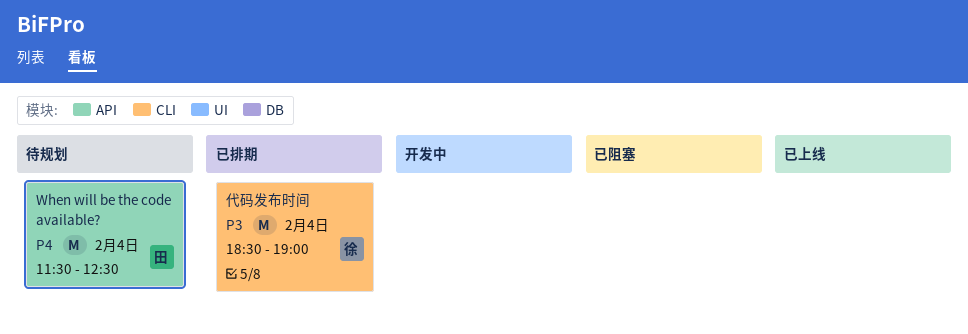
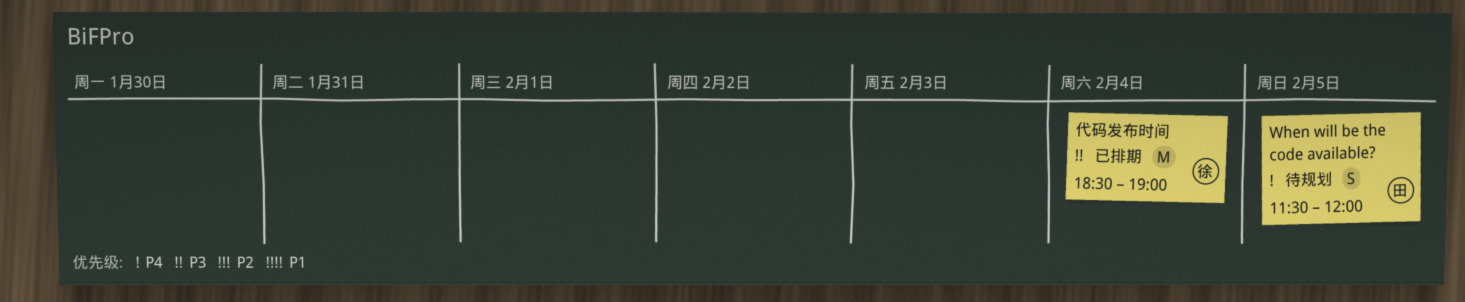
When will be the code available?, estimate: M -> S
When will be the code available?, day: Feb 4 -> Feb 5
When will be the code available?, ends: 12:30 -> 12:00

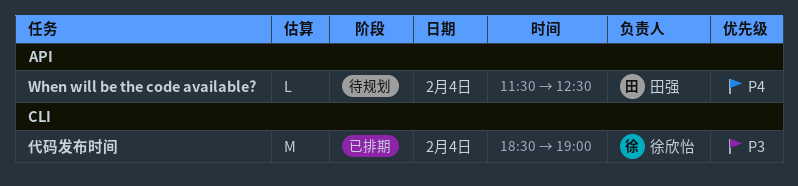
When will be the code available?, estimate: S -> L
When will be the code available?, day: Feb 5 -> Feb 4
When will be the code available?, ends: 12:00 -> 12:30

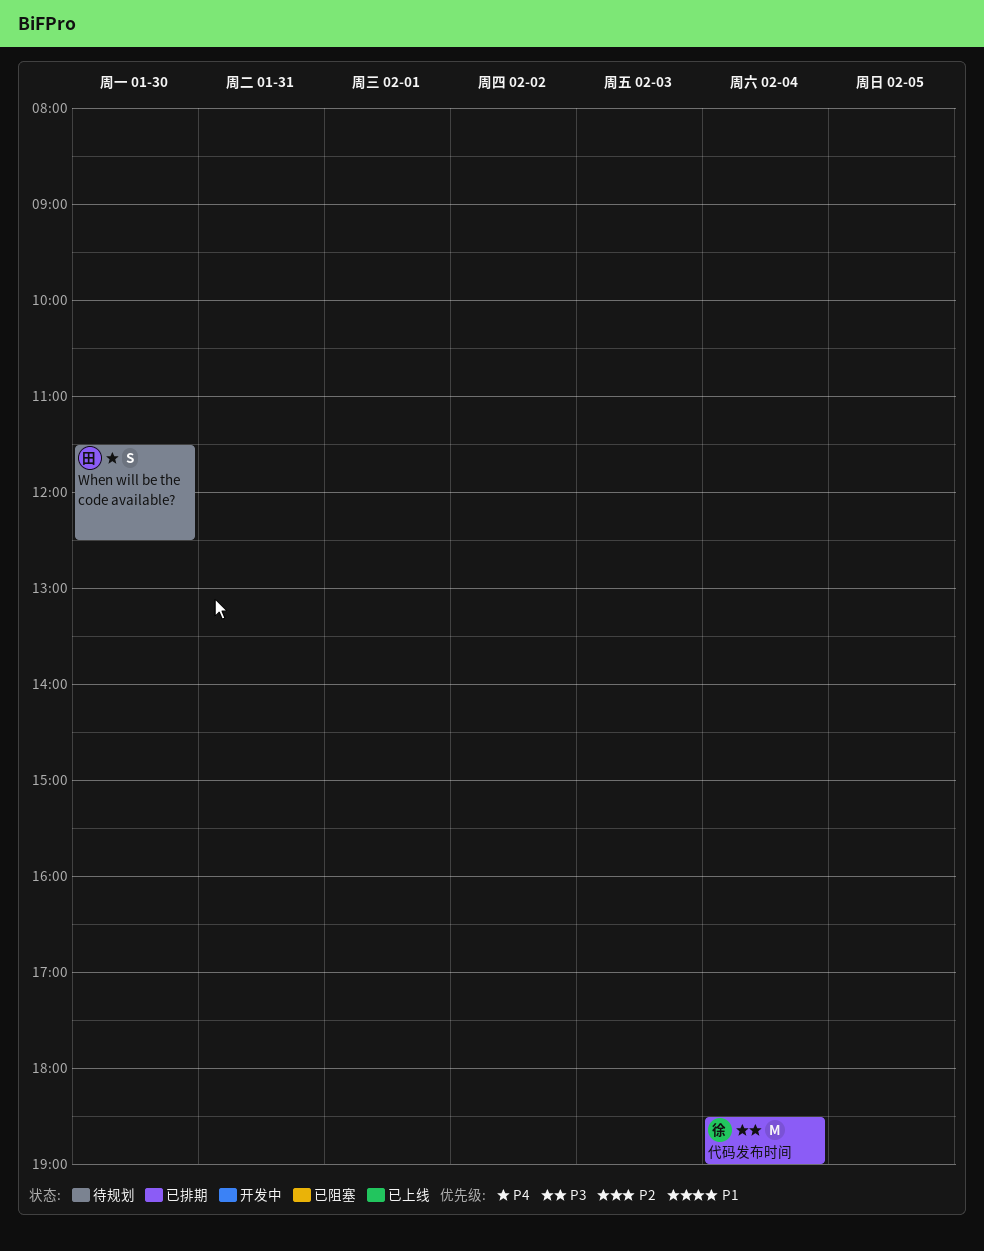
When will be the code available?, estimate: L -> S
When will be the code available?, day: Feb 4 -> Jan 30

